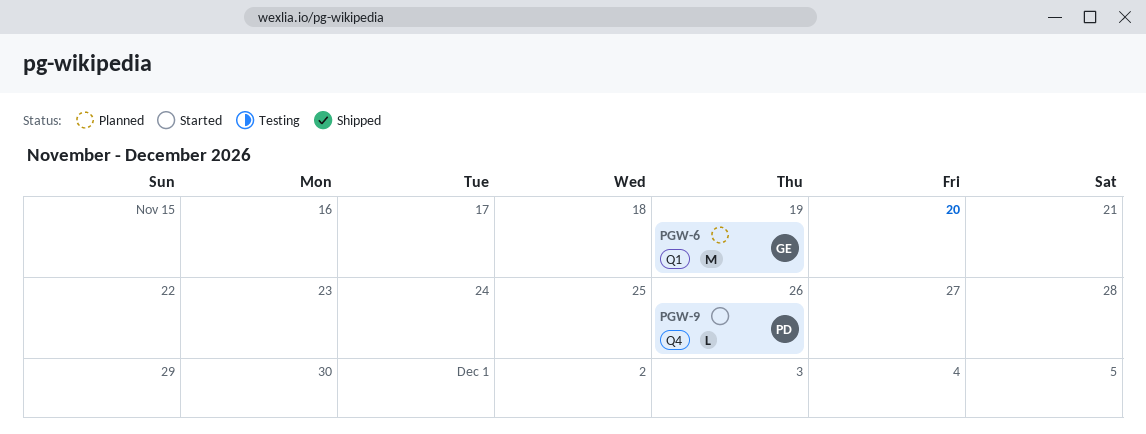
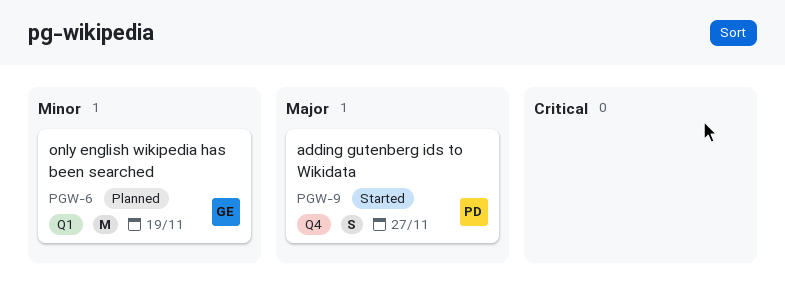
PGW-9, estimate: L -> S
PGW-9, due: Nov 26 -> Nov 27

